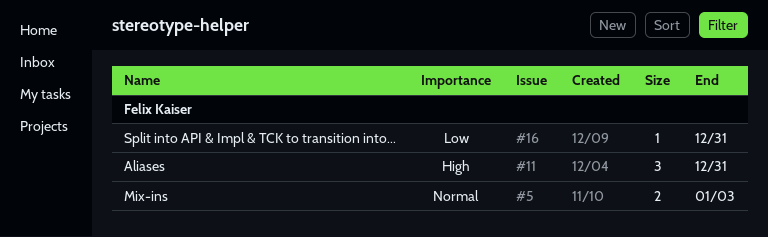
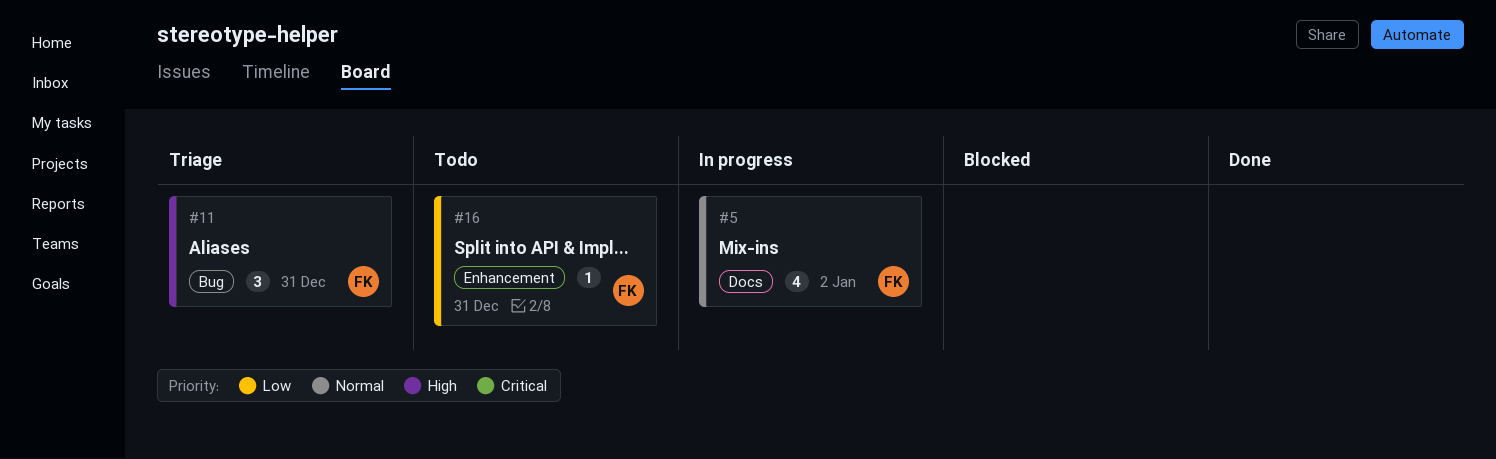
#5, estimate: 2 -> 4
#5, due: Jan 3 -> Jan 2

